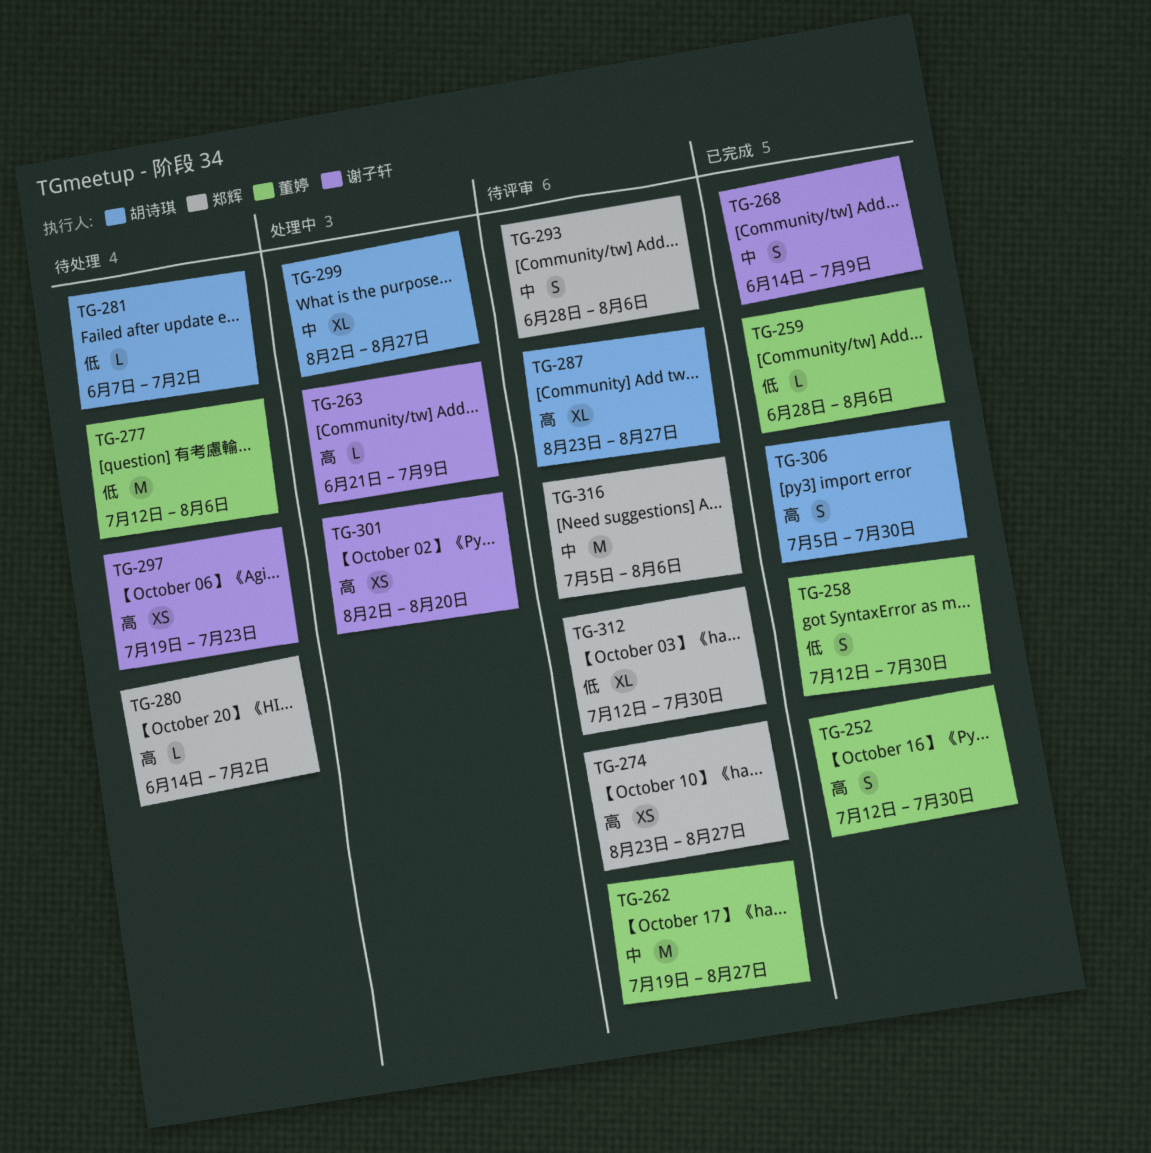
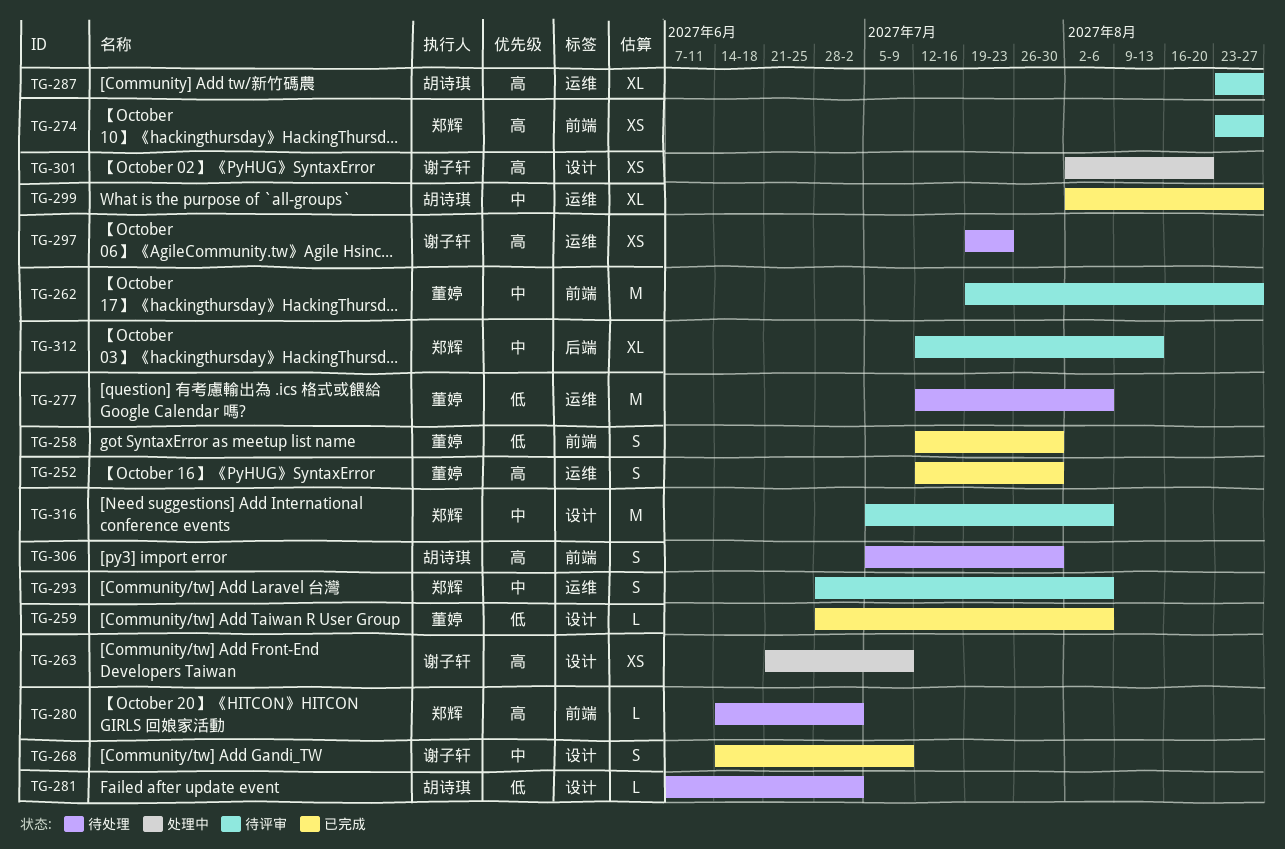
TG-263, estimate: L -> XS
TG-299, status: 处理中 -> 已完成
TG-306, status: 已完成 -> 待处理
TG-312, priority: 低 -> 中
TG-312, due: Jul 30 -> Aug 13

